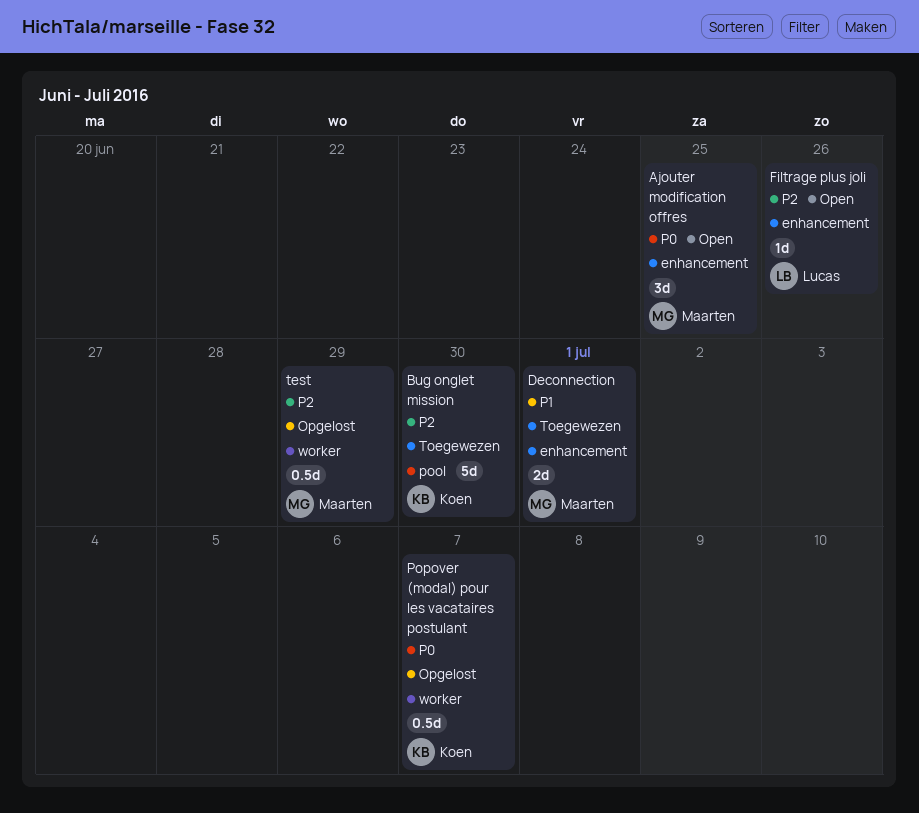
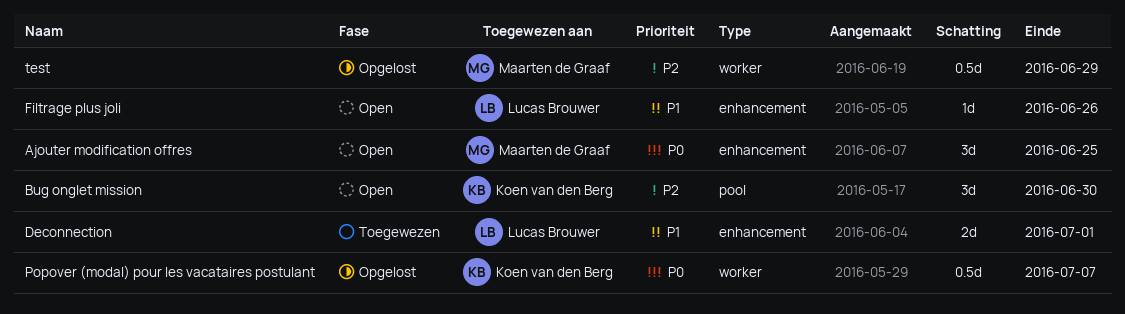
Bug onglet mission, status: Toegewezen -> Open
Bug onglet mission, estimate: 5d -> 3d
Deconnection, owner: Maarten de Graaf -> Lucas Brouwer
Filtrage plus joli, priority: P2 -> P1

